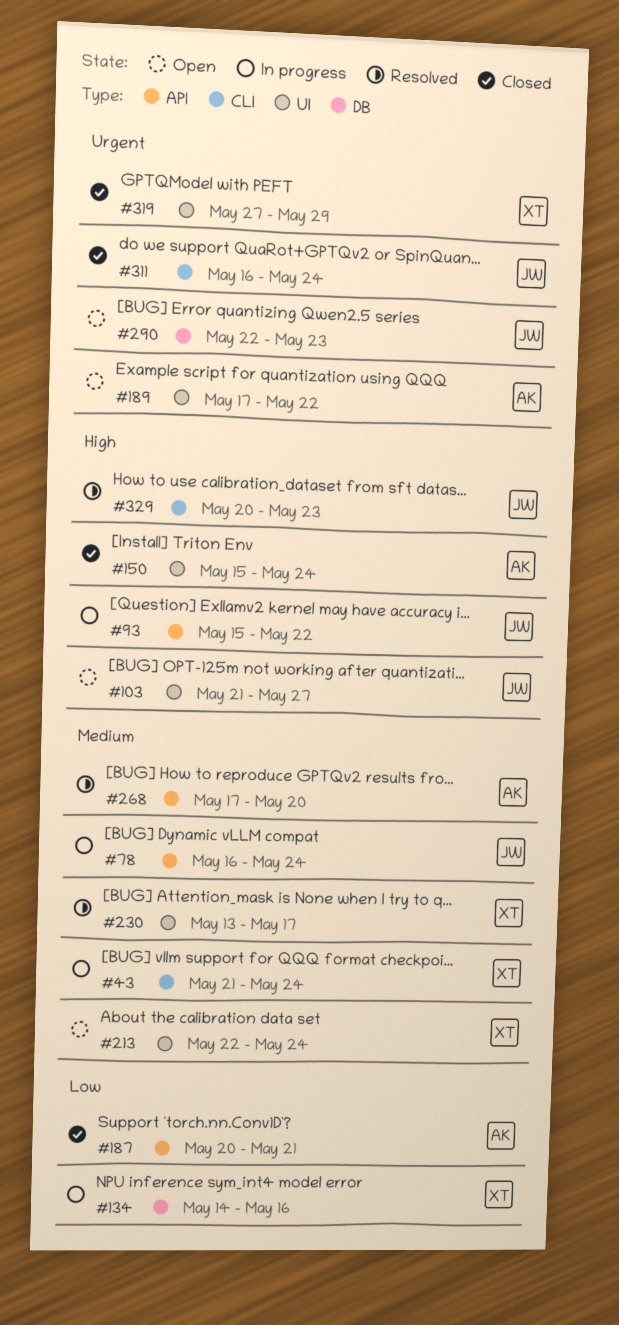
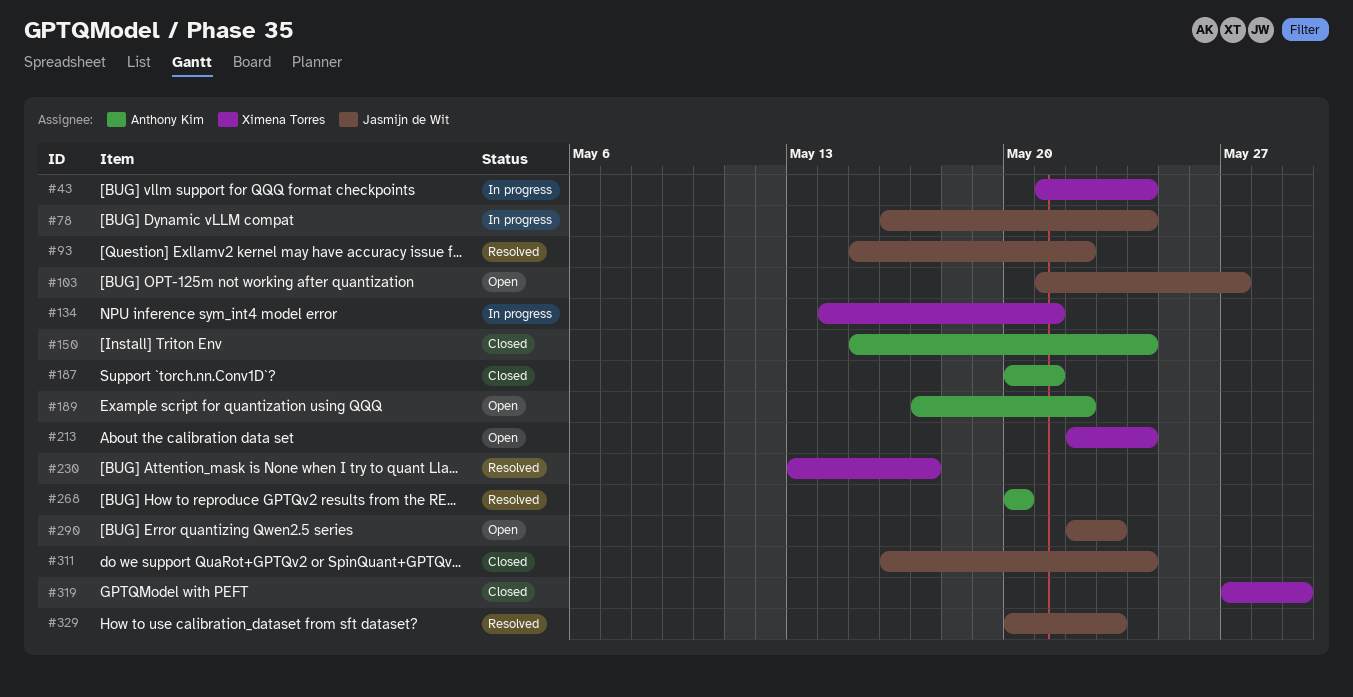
#93, status: In progress -> Resolved
#134, due: May 16 -> May 21
#268, start: May 17 -> May 20

